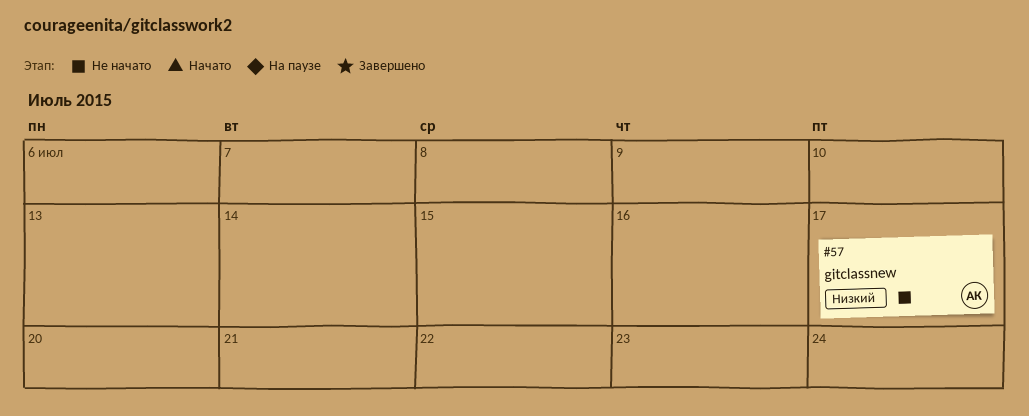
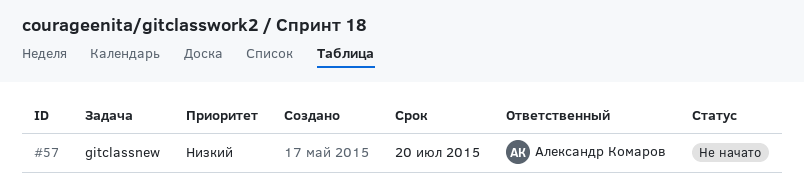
#57, due: Jul 17 -> Jul 20

